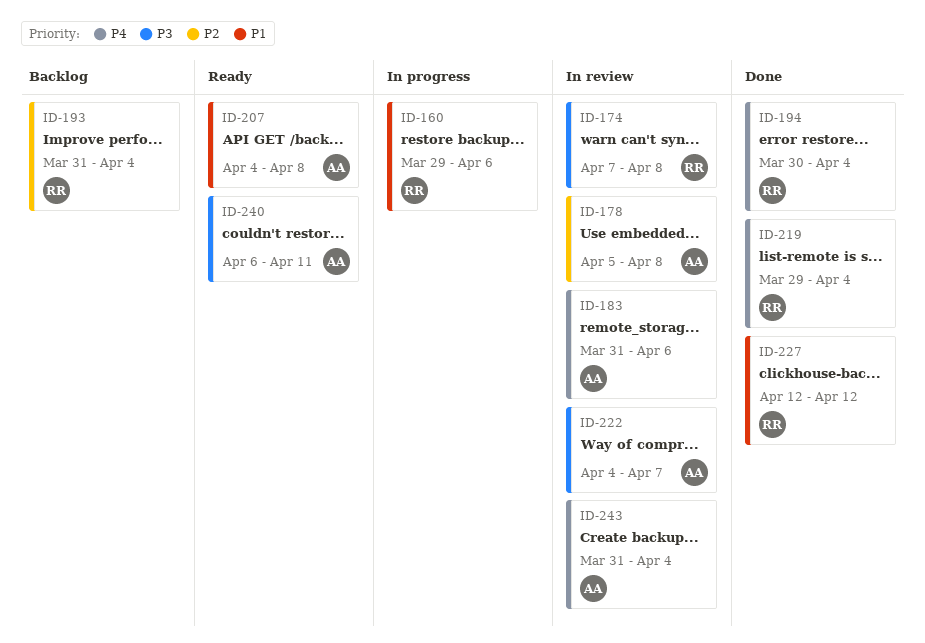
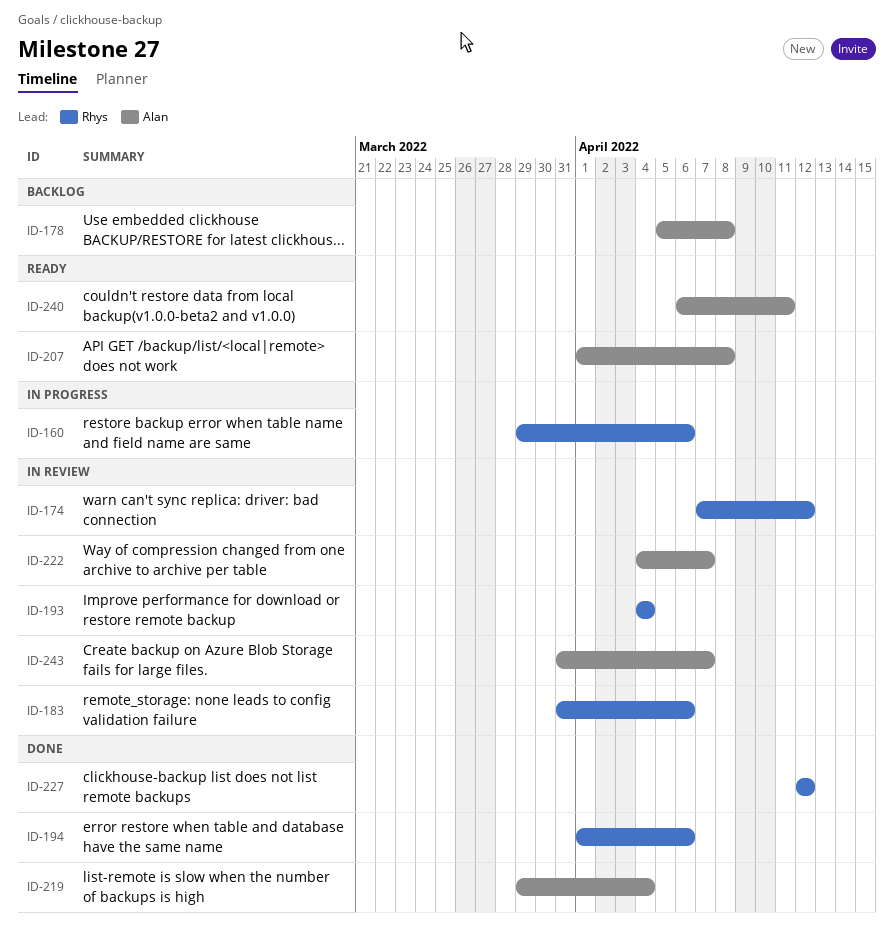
ID-174, due: Apr 8 -> Apr 12
ID-178, status: In review -> Backlog
ID-183, owner: Alan -> Rhys
ID-193, status: Backlog -> In review
ID-193, start: Mar 31 -> Apr 4
ID-194, start: Mar 30 -> Apr 1
ID-194, due: Apr 4 -> Apr 6
ID-207, start: Apr 4 -> Apr 1
ID-219, owner: Rhys -> Alan
ID-243, due: Apr 4 -> Apr 7

